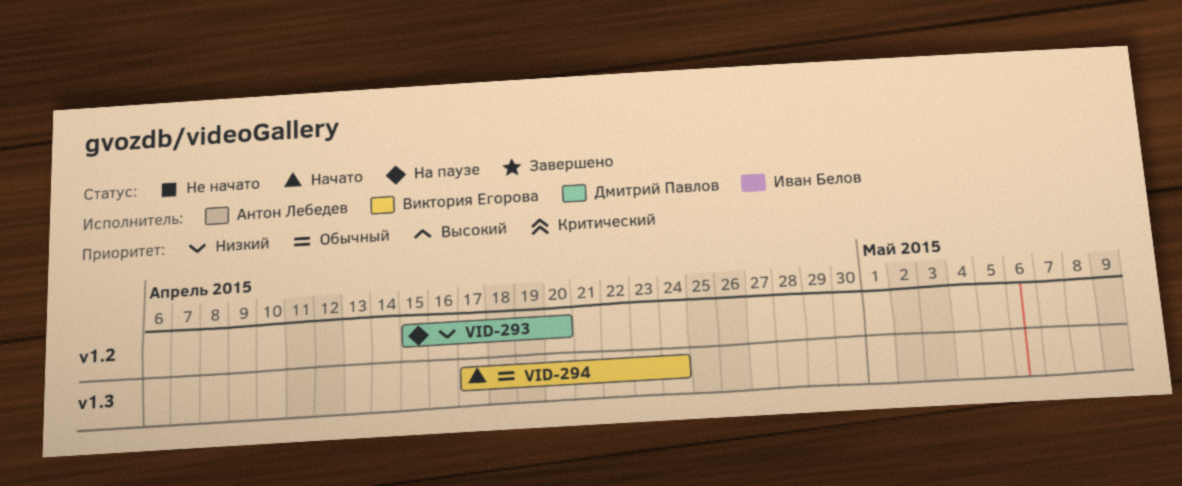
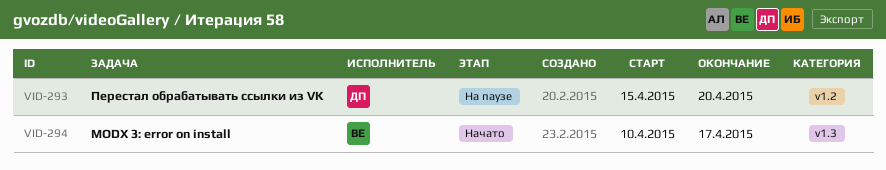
VID-294, start: Apr 17 -> Apr 10
VID-294, due: Apr 24 -> Apr 17

